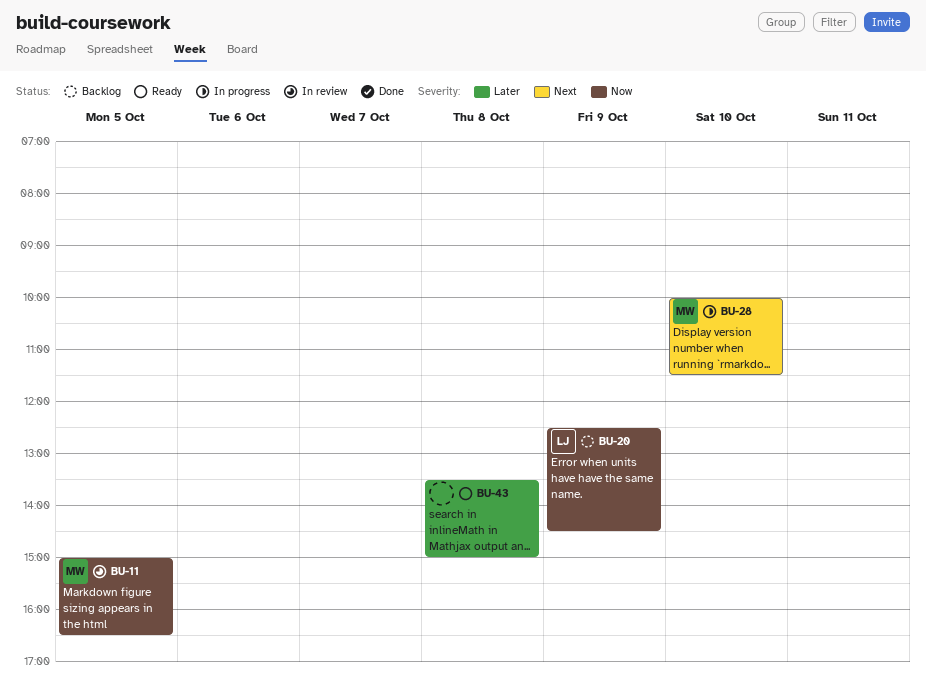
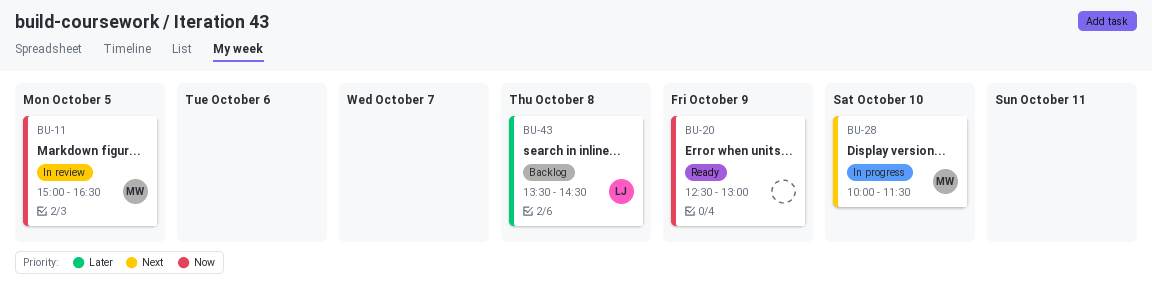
BU-20, status: Backlog -> Ready
BU-20, owner: LJ -> none
BU-20, ends: 14:30 -> 13:00
BU-43, status: Ready -> Backlog
BU-43, owner: none -> LJ
BU-43, ends: 15:00 -> 14:30

